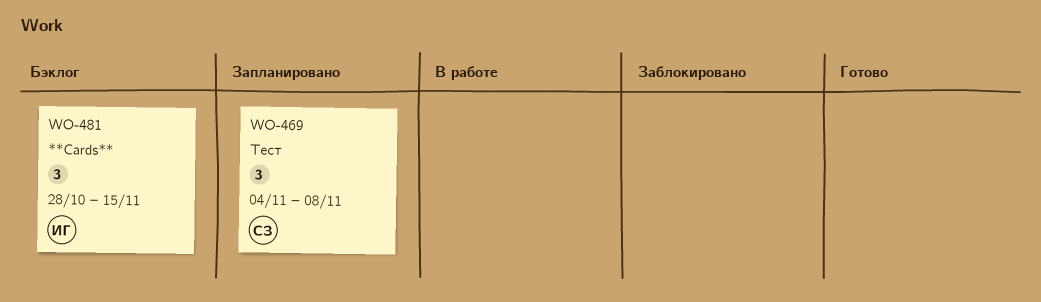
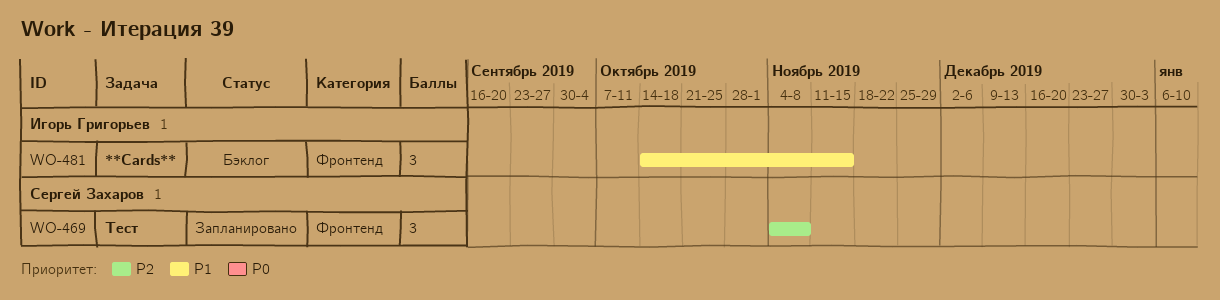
WO-481, start: Oct 28 -> Oct 14

